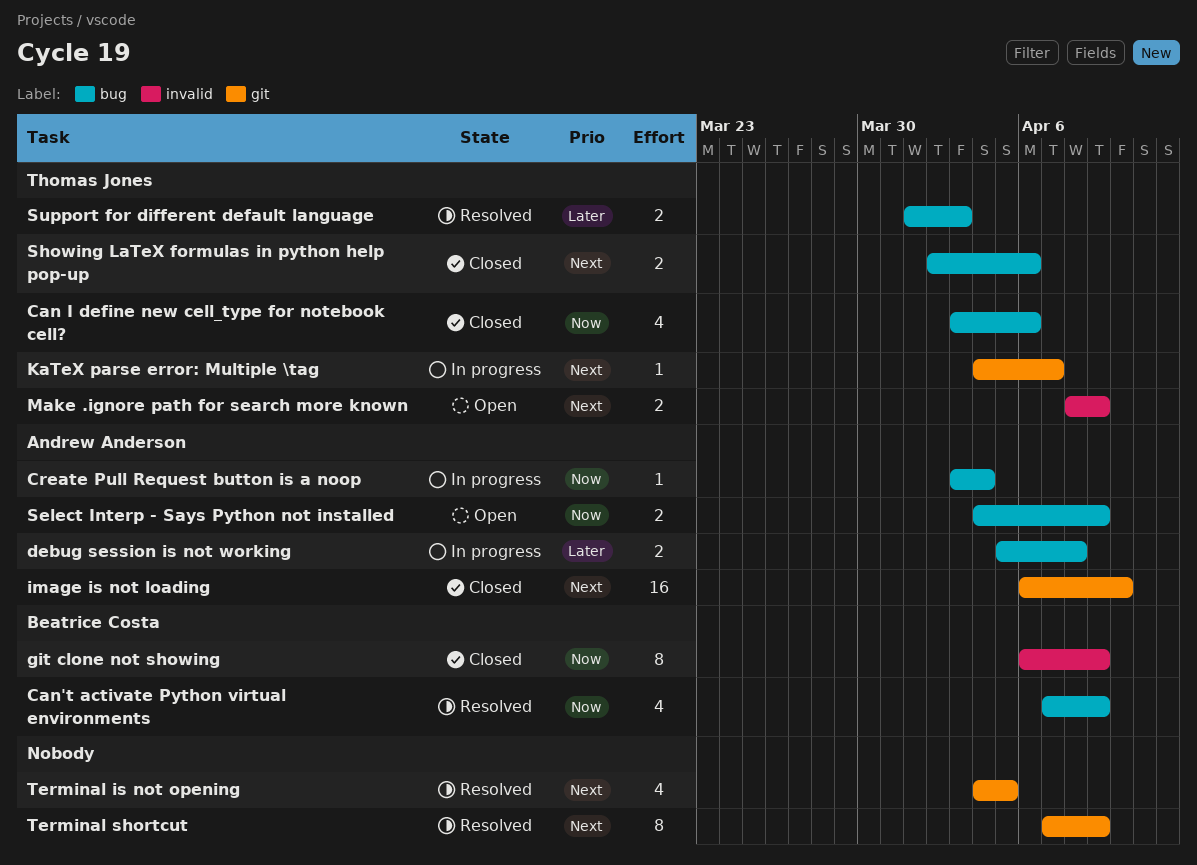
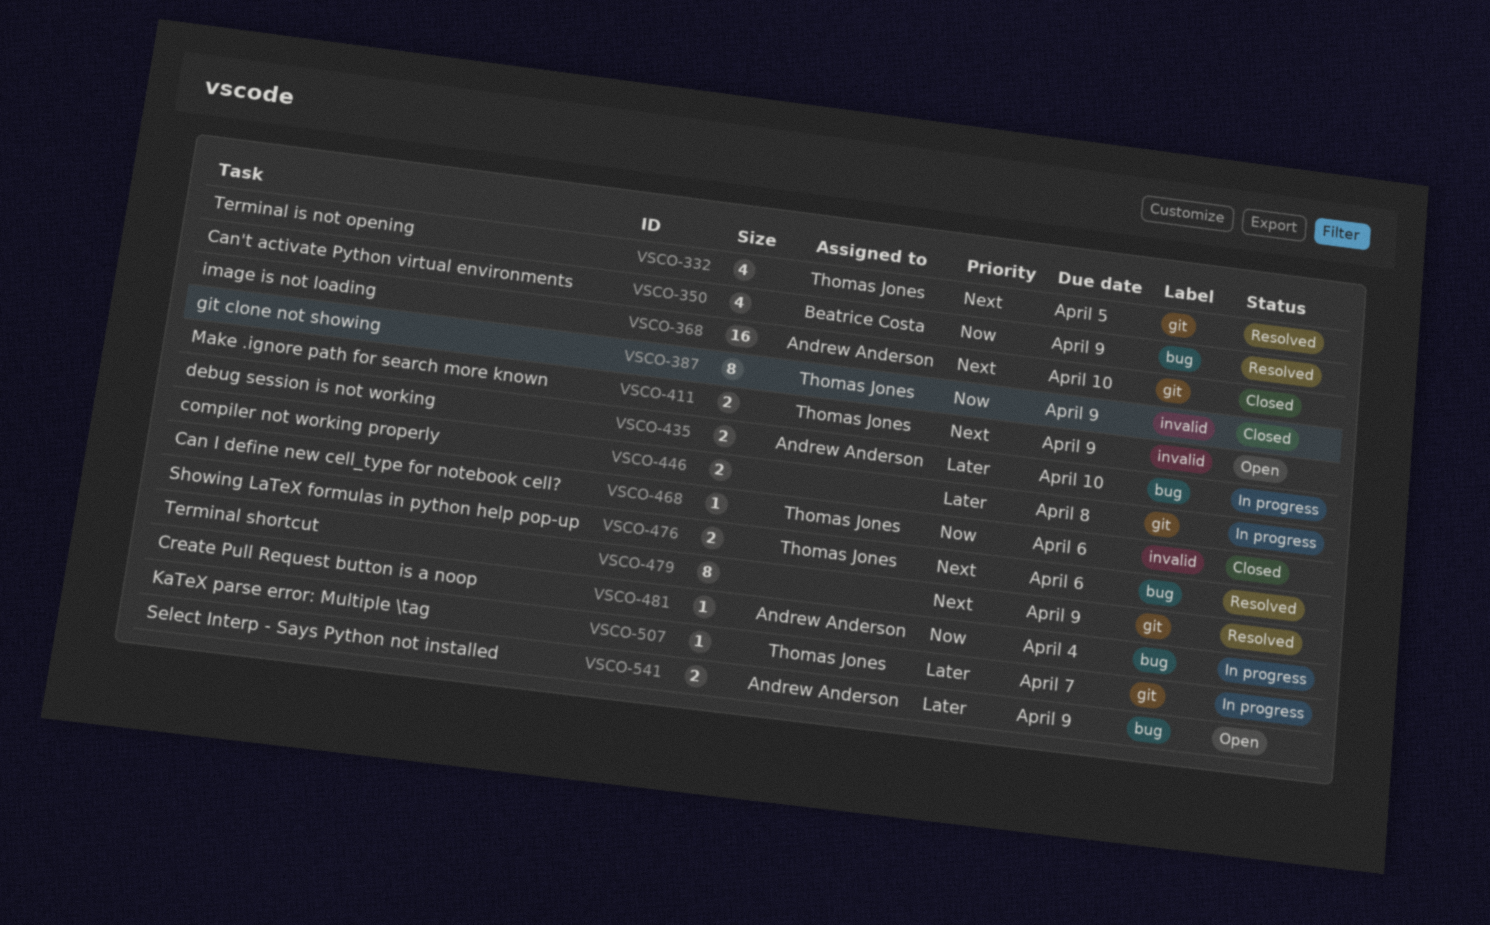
Can I define new cell_type for notebook cell?, label: bug -> invalid
Can I define new cell_type for notebook cell?, estimate: 4 -> 1
compiler not working properly: none -> present
debug session is not working, due: Apr 8 -> Apr 10
git clone not showing, owner: Beatrice Costa -> Thomas Jones
KaTeX parse error: Multiple \tag, priority: Next -> Later
Select Interp - Says Python not installed, priority: Now -> Later
Showing LaTeX formulas in python help pop-up, status: Closed -> Resolved
Support for different default language: present -> none
Terminal is not opening, owner: none -> Thomas Jones

